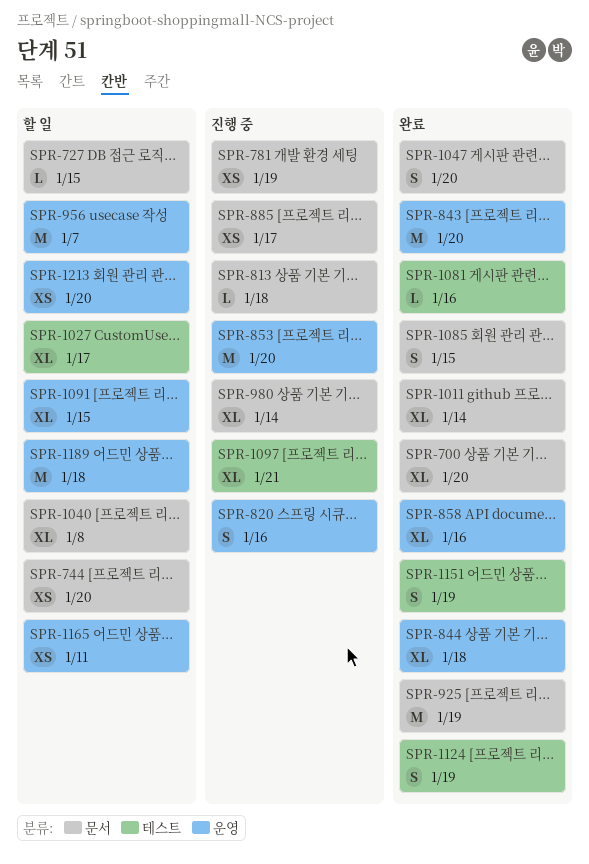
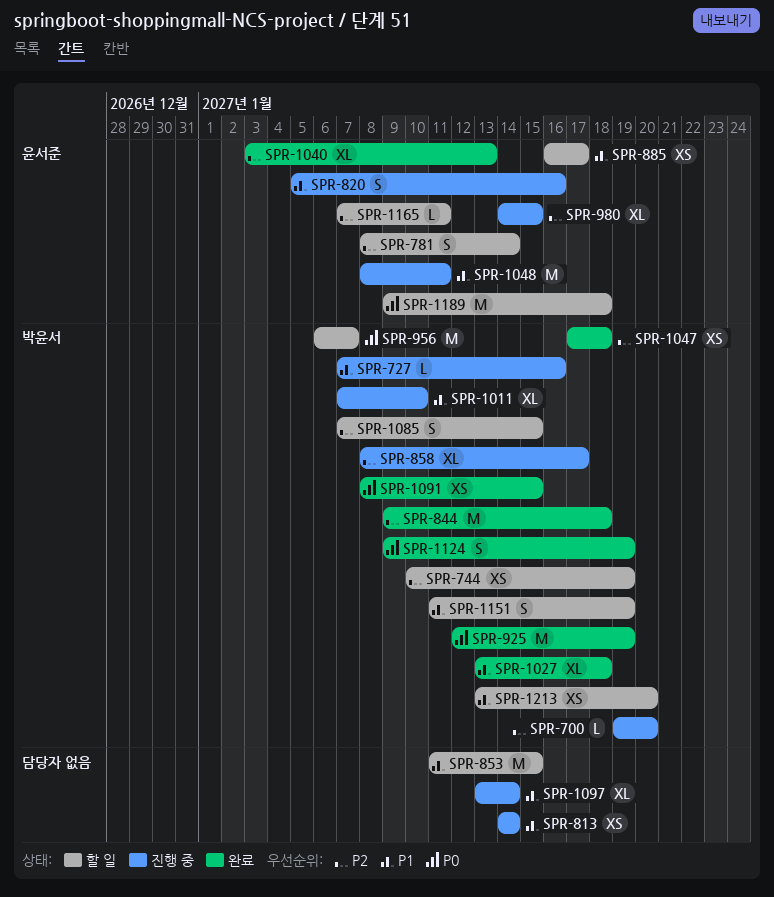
SPR-700, status: 완료 -> 진행 중
SPR-700, estimate: XL -> L
SPR-727, status: 할 일 -> 진행 중
SPR-727, due: Jan 15 -> Jan 16
SPR-744, due: Jan 20 -> Jan 19
SPR-781, status: 진행 중 -> 할 일
SPR-781, estimate: XS -> S
SPR-781, due: Jan 19 -> Jan 14
SPR-813, estimate: L -> XS
SPR-813, due: Jan 18 -> Jan 14
SPR-843: present -> none
SPR-844, estimate: XL -> M
SPR-853, status: 진행 중 -> 할 일
SPR-853, due: Jan 20 -> Jan 15
SPR-858, status: 완료 -> 진행 중
SPR-858, due: Jan 16 -> Jan 17
SPR-885, status: 진행 중 -> 할 일
SPR-980, due: Jan 14 -> Jan 15
SPR-1011, status: 완료 -> 진행 중
SPR-1011, due: Jan 14 -> Jan 10
SPR-1027, status: 할 일 -> 완료
SPR-1027, due: Jan 17 -> Jan 18
SPR-1040, status: 할 일 -> 완료
SPR-1040, due: Jan 8 -> Jan 13
SPR-1047, estimate: S -> XS
SPR-1047, due: Jan 20 -> Jan 18
SPR-1048: none -> present
SPR-1081: present -> none
SPR-1085, status: 완료 -> 할 일
SPR-1091, status: 할 일 -> 완료
SPR-1091, estimate: XL -> XS
SPR-1097, due: Jan 21 -> Jan 14
SPR-1151, status: 완료 -> 할 일
SPR-1165, estimate: XS -> L

